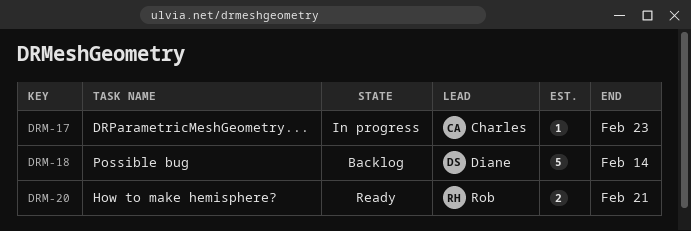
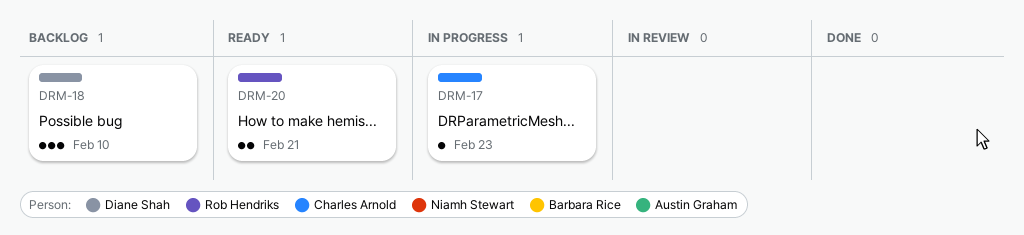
DRM-18, estimate: 5 -> 3
DRM-18, due: Feb 14 -> Feb 10

